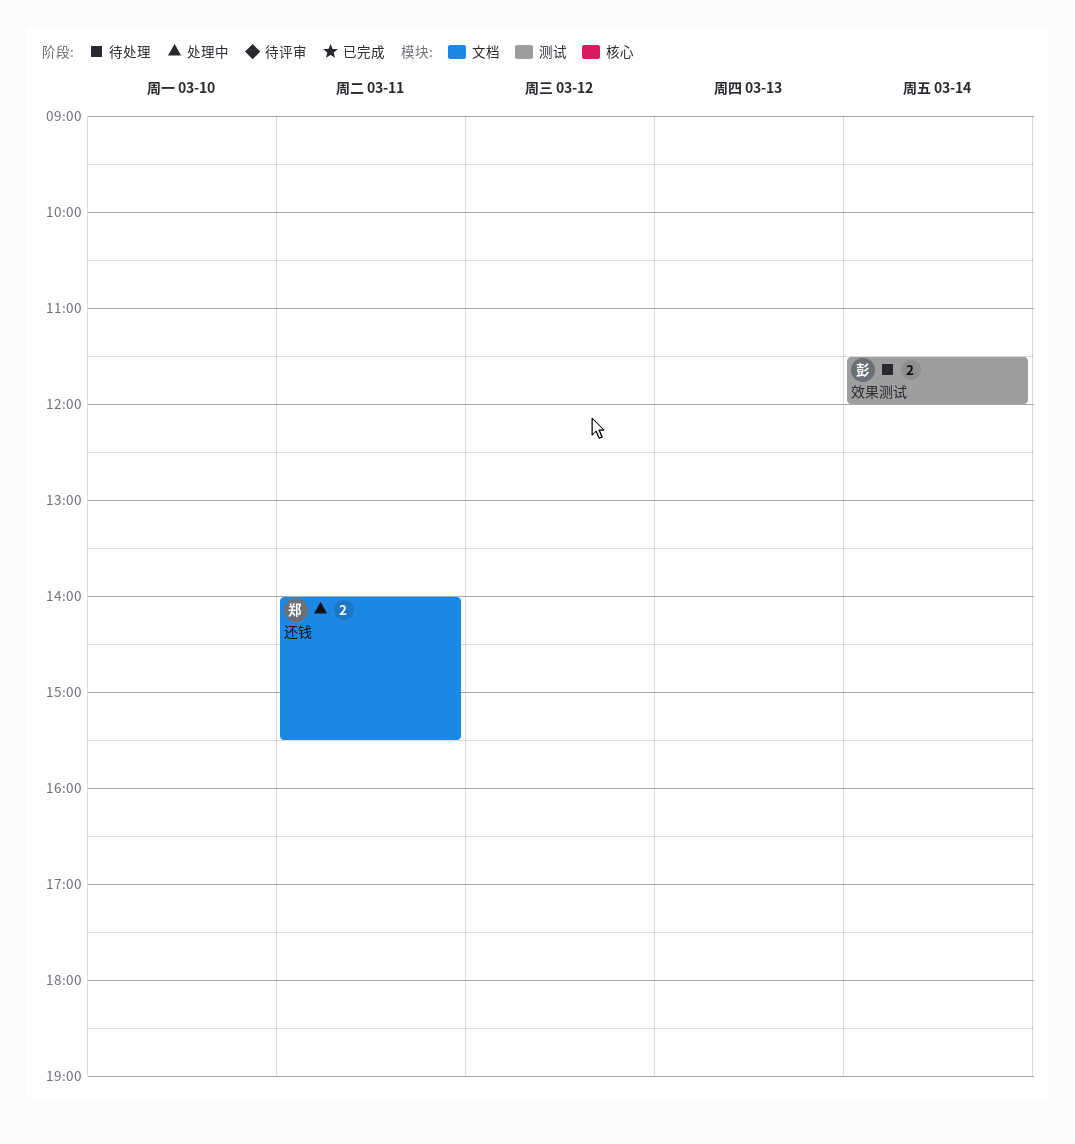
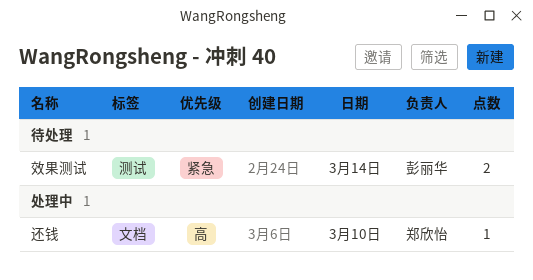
还钱, estimate: 2 -> 1
还钱, day: Mar 11 -> Mar 10

